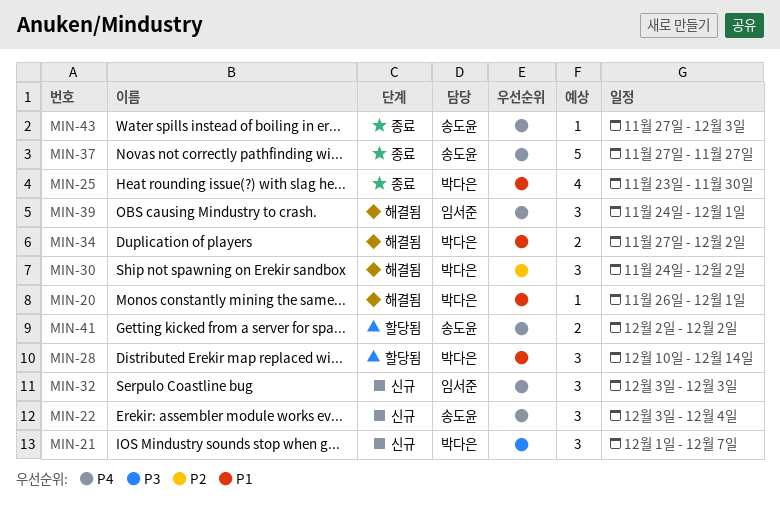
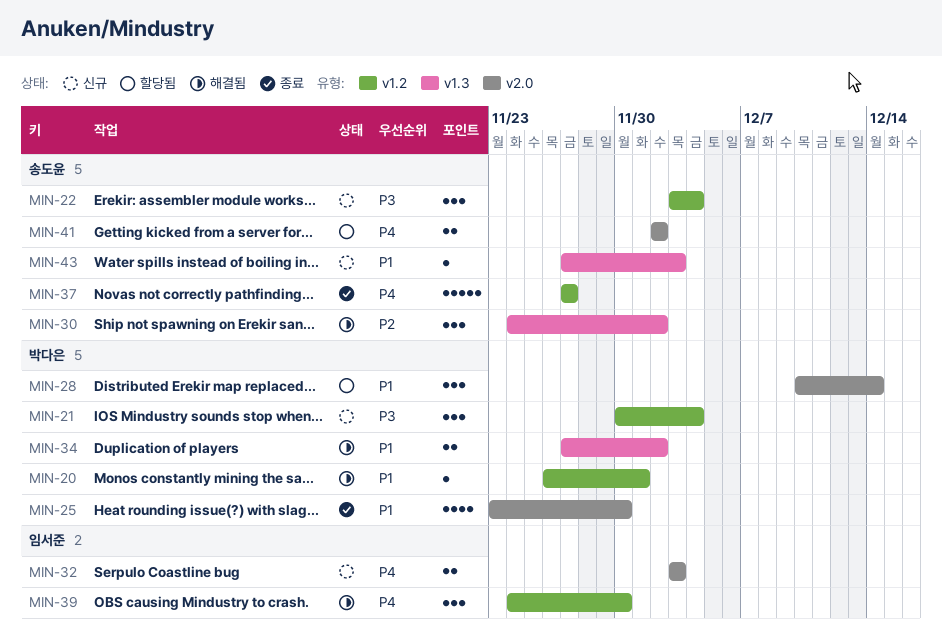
MIN-21, start: Dec 1 -> Nov 30
MIN-21, due: Dec 7 -> Dec 4
MIN-22, priority: P4 -> P3
MIN-30, owner: 박다은 -> 송도윤
MIN-32, estimate: 3 -> 2
MIN-39, due: Dec 1 -> Nov 30
MIN-43, status: 종료 -> 신규
MIN-43, priority: P4 -> P1

